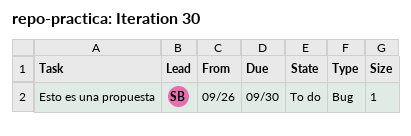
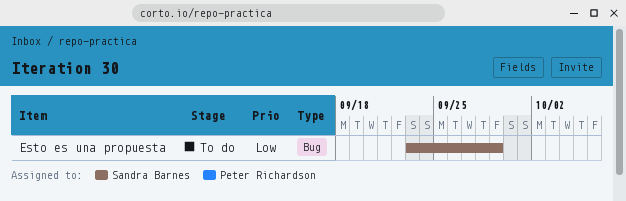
Esto es una propuesta, start: Sep 26 -> Sep 23
Esto es una propuesta, due: Sep 30 -> Sep 29

